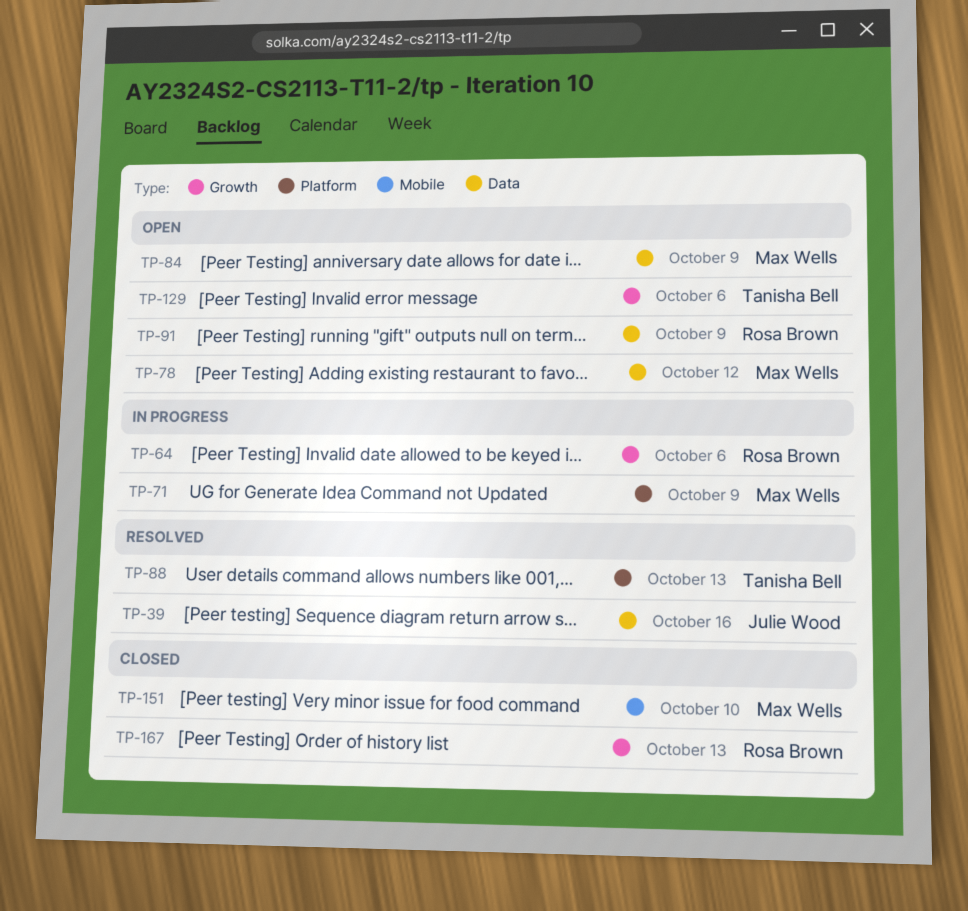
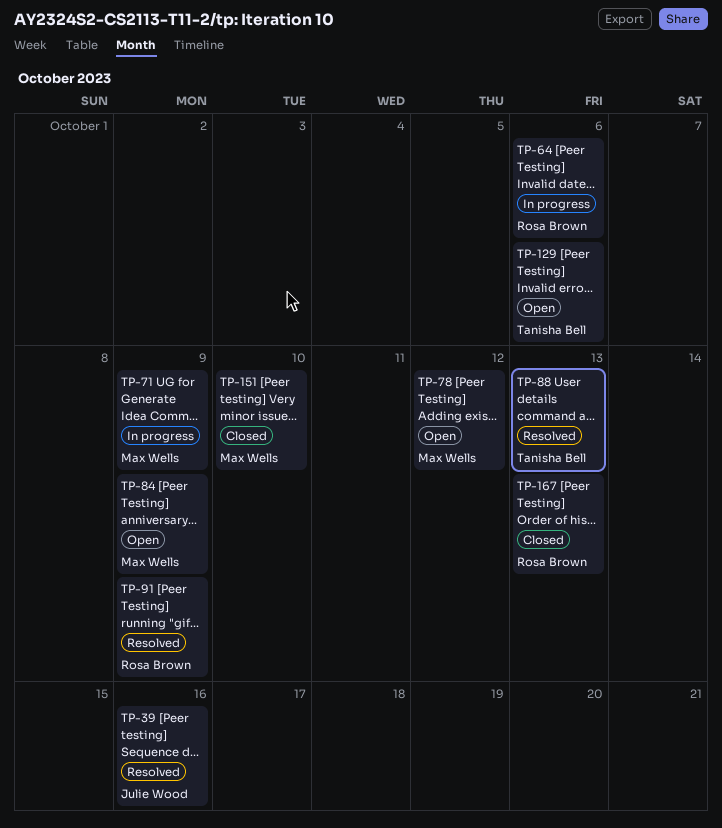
TP-91, status: Open -> Resolved

